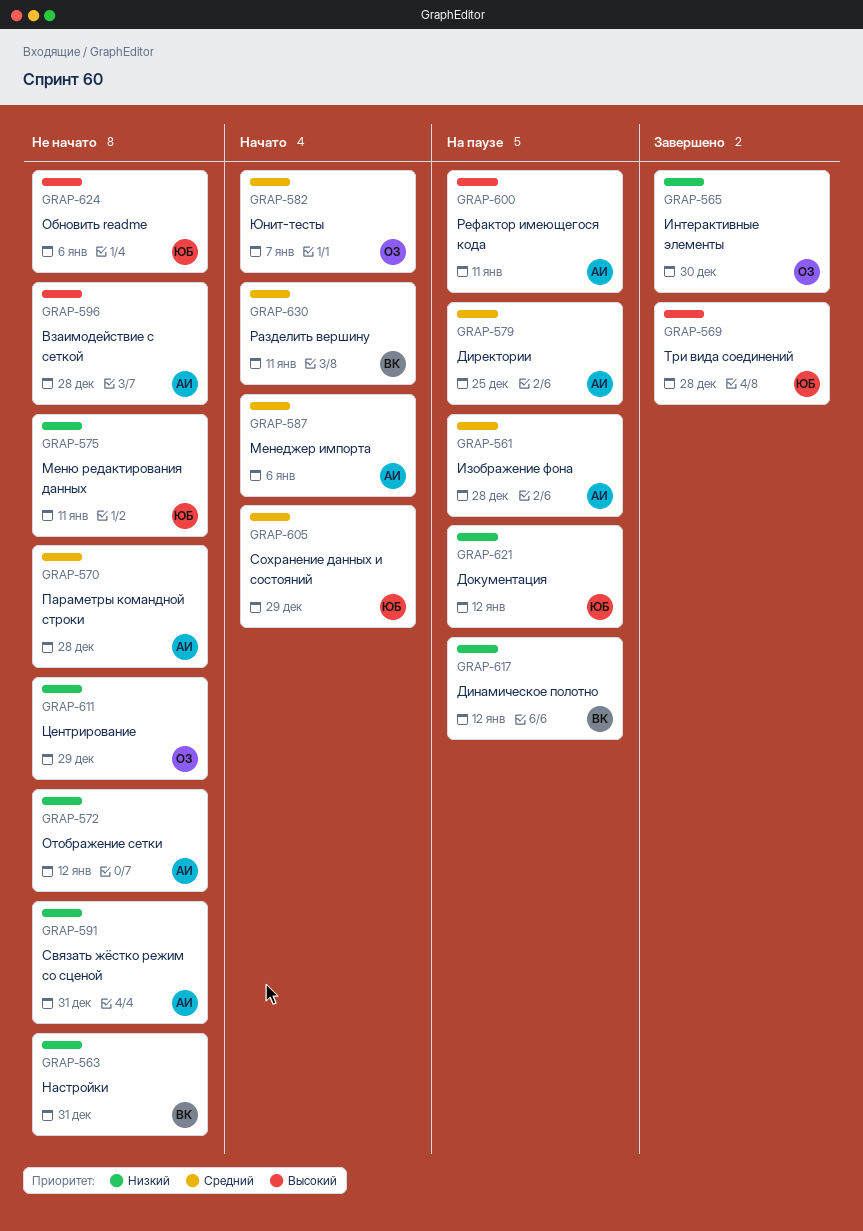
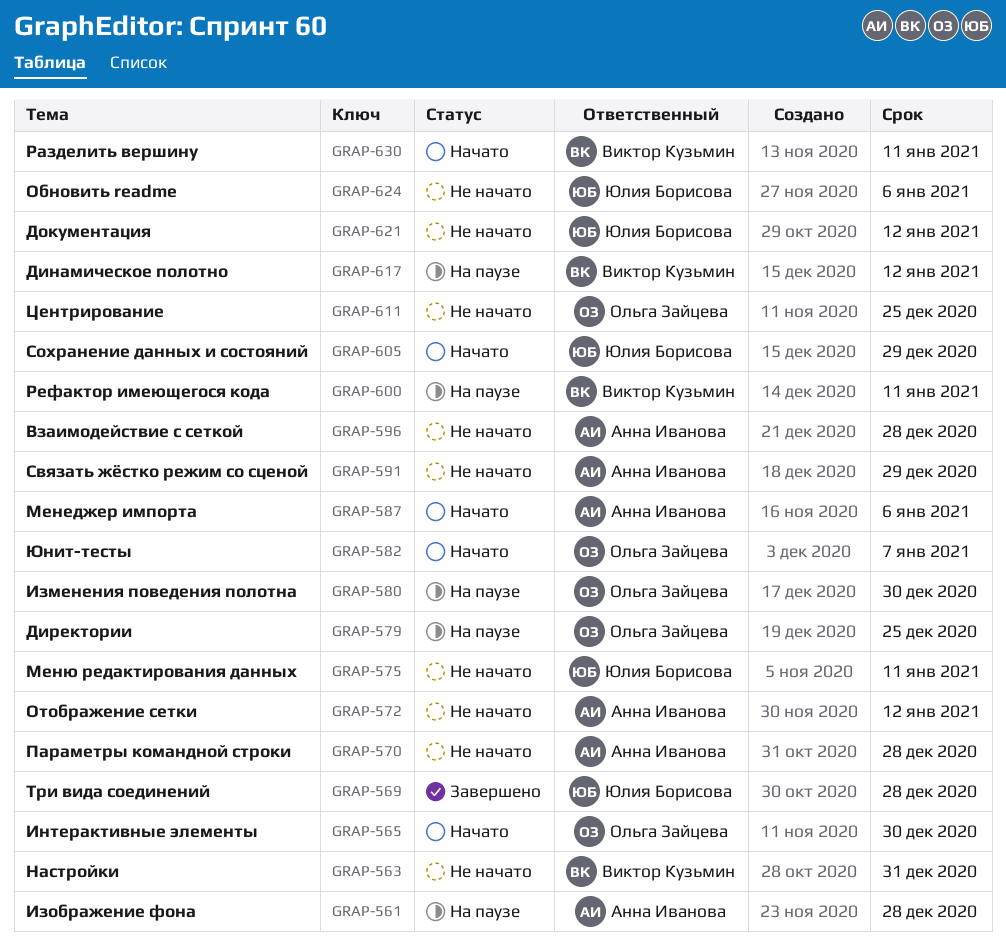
GRAP-565, status: Завершено -> Начато
GRAP-579, owner: Анна Иванова -> Ольга Зайцева
GRAP-580: none -> present
GRAP-591, due: Dec 31 -> Dec 29
GRAP-600, owner: Анна Иванова -> Виктор Кузьмин
GRAP-611, due: Dec 29 -> Dec 25
GRAP-621, status: На паузе -> Не начато

